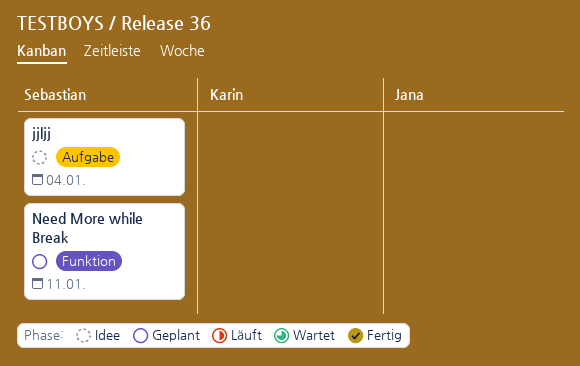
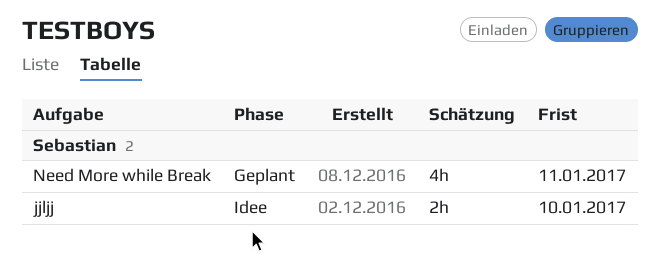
jjljj, due: Jan 4 -> Jan 10

